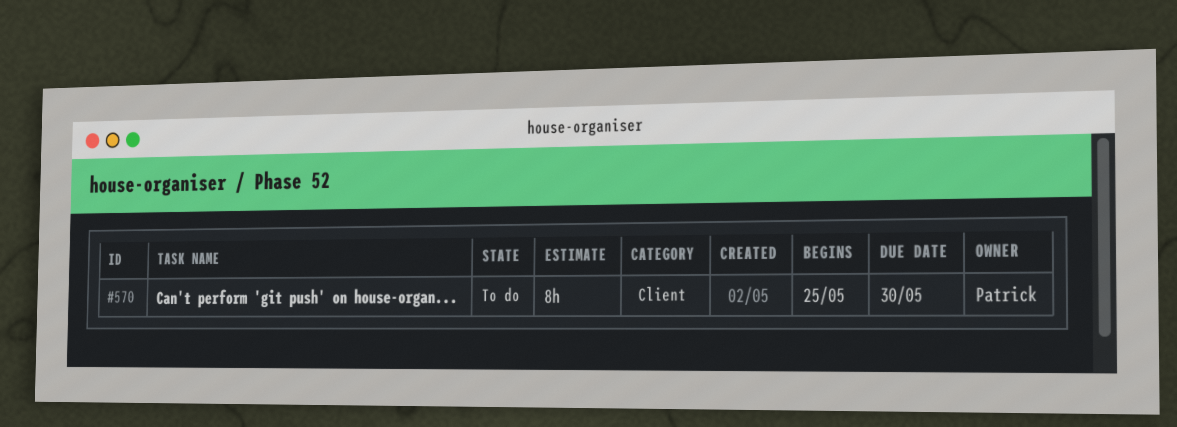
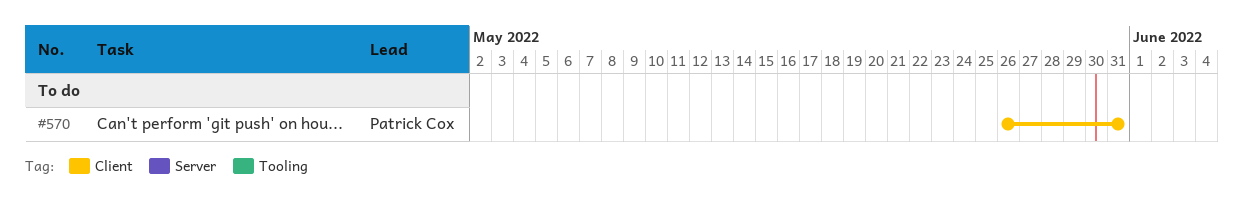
#570, start: May 25 -> May 26
#570, due: May 30 -> May 31

